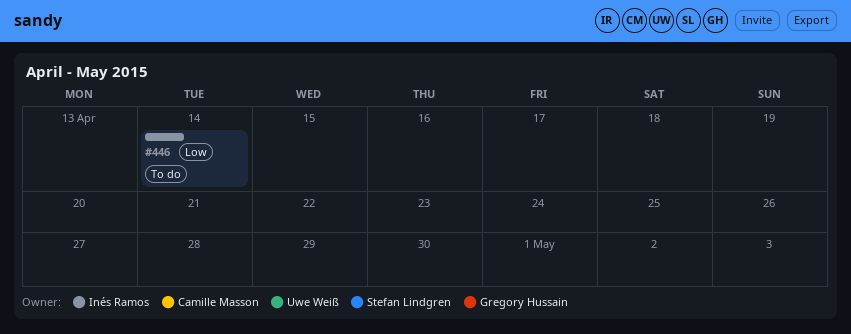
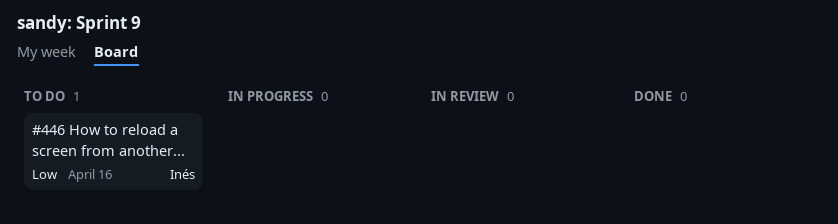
#446, due: Apr 14 -> Apr 16

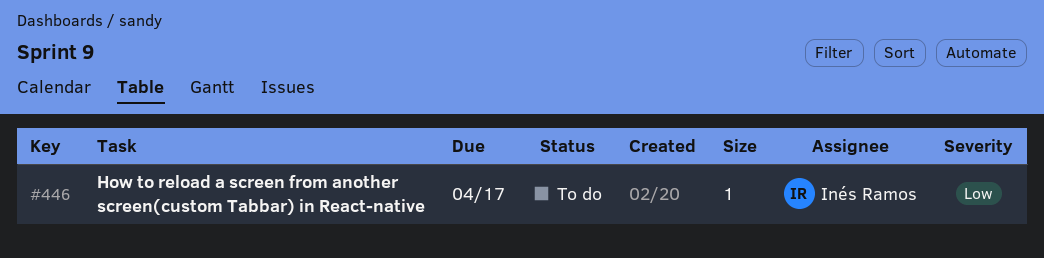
#446, due: Apr 16 -> Apr 17

